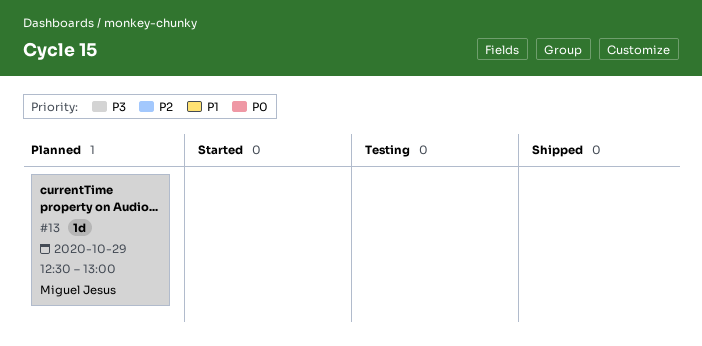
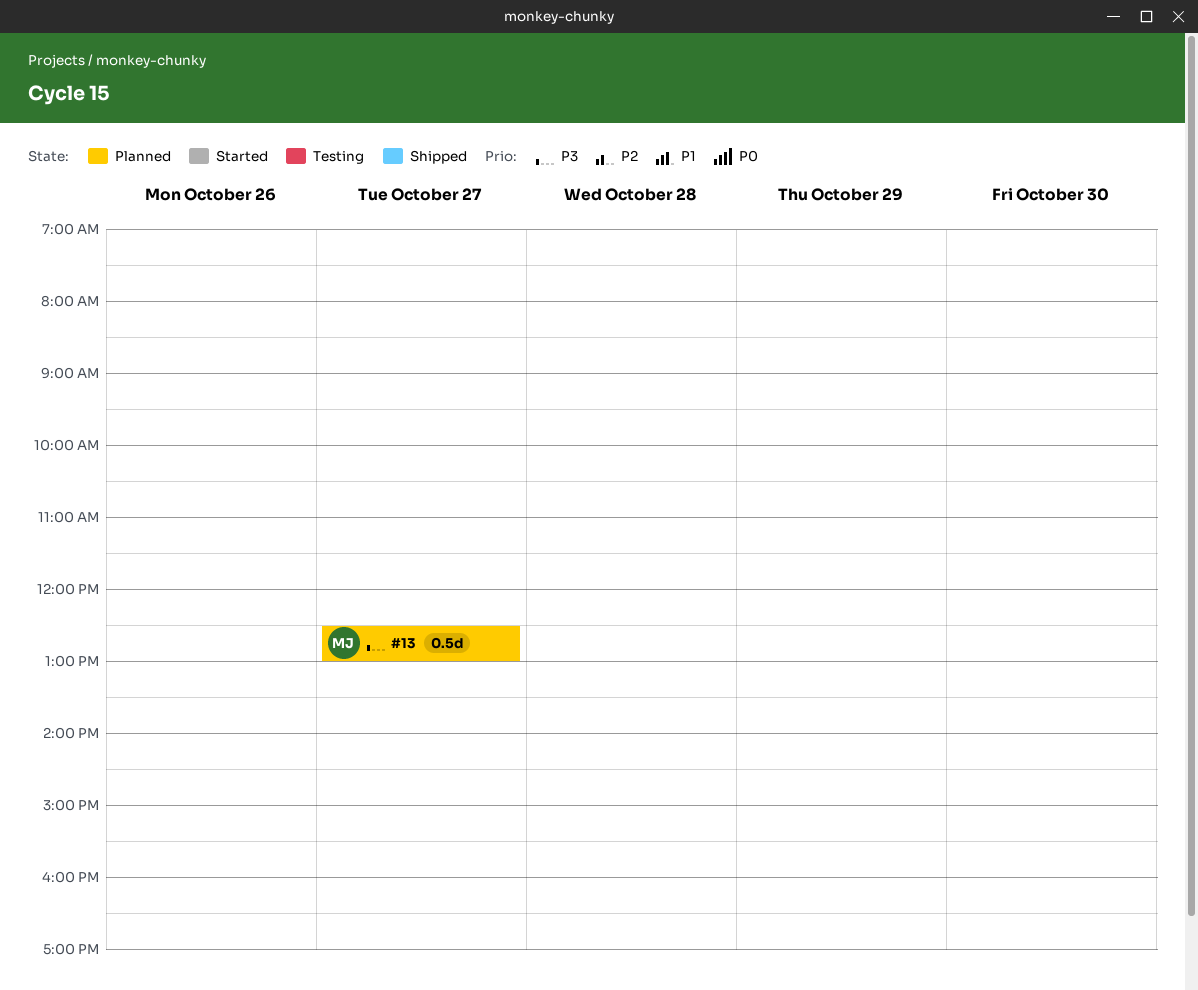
#13, estimate: 1d -> 0.5d
#13, day: Oct 29 -> Oct 27

